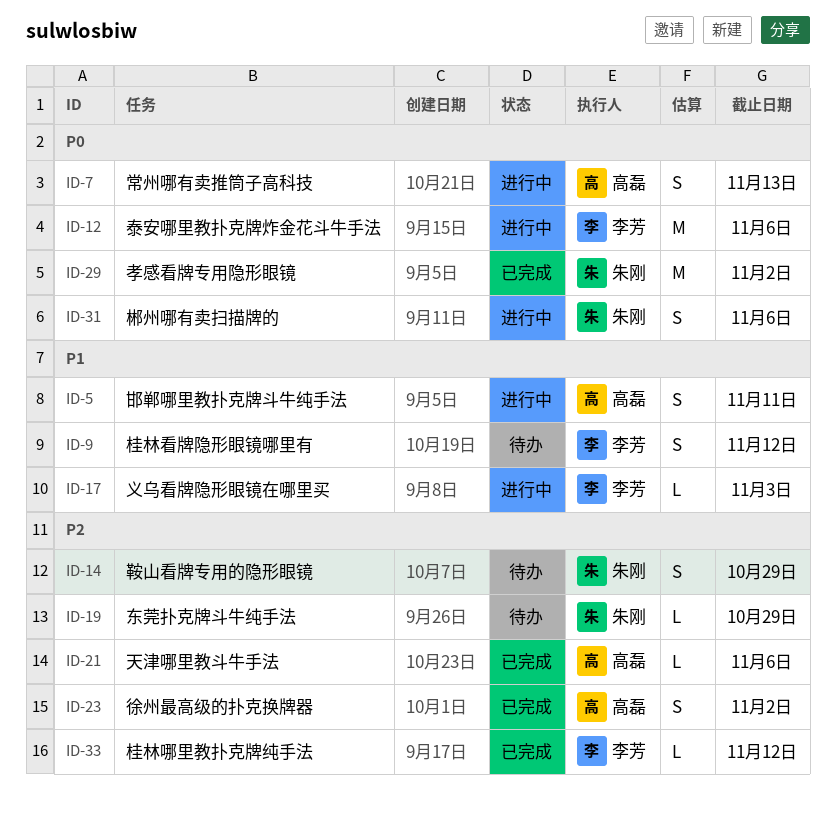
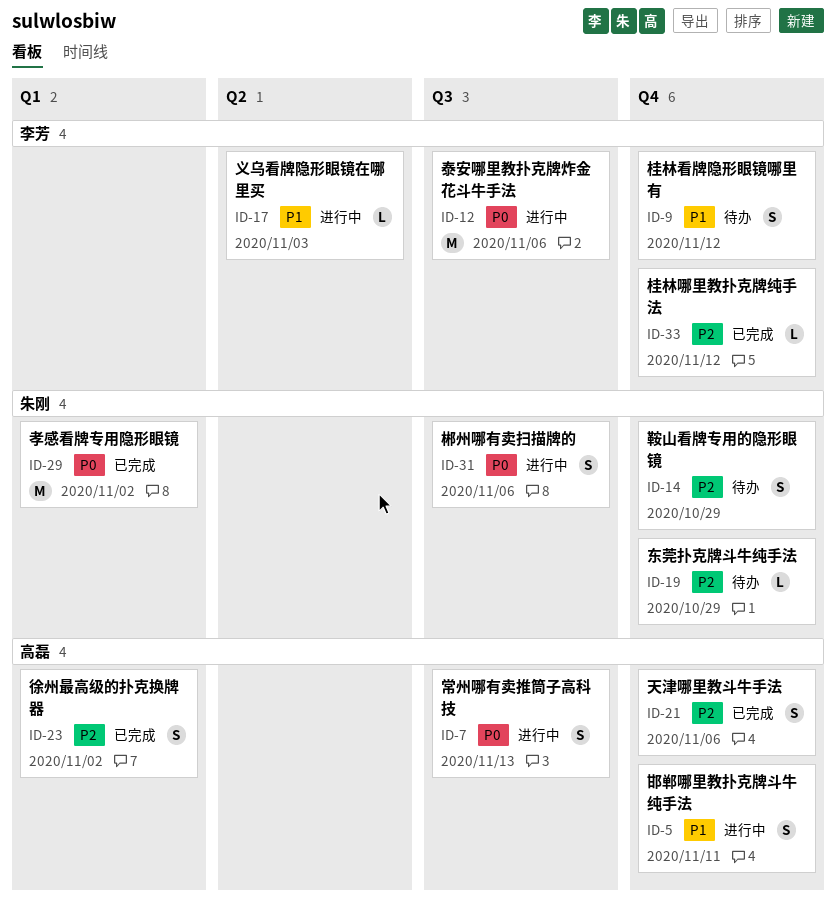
ID-21, estimate: L -> S

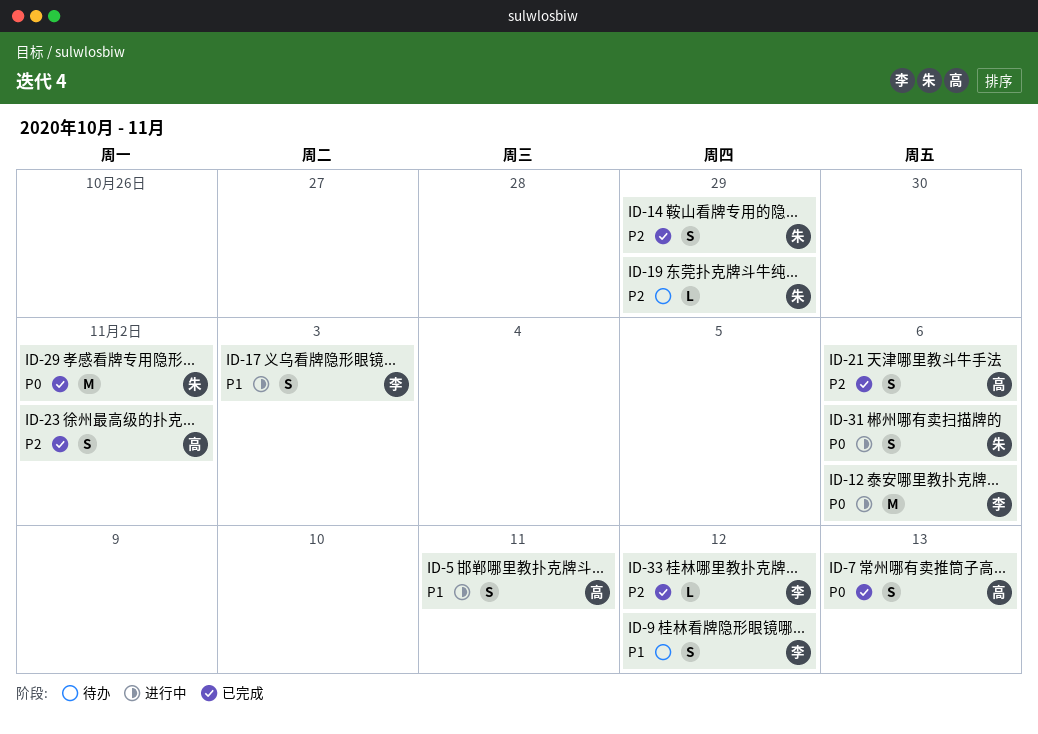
ID-7, status: 进行中 -> 已完成
ID-14, status: 待办 -> 已完成
ID-17, estimate: L -> S

